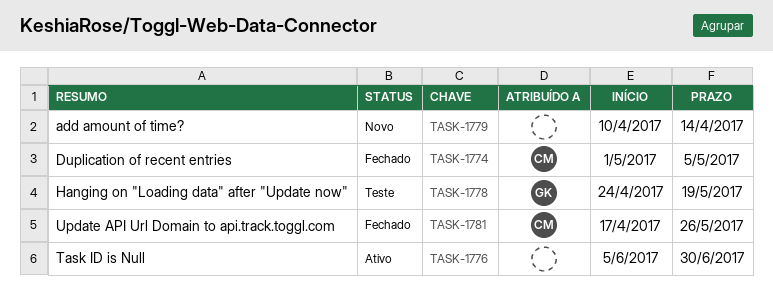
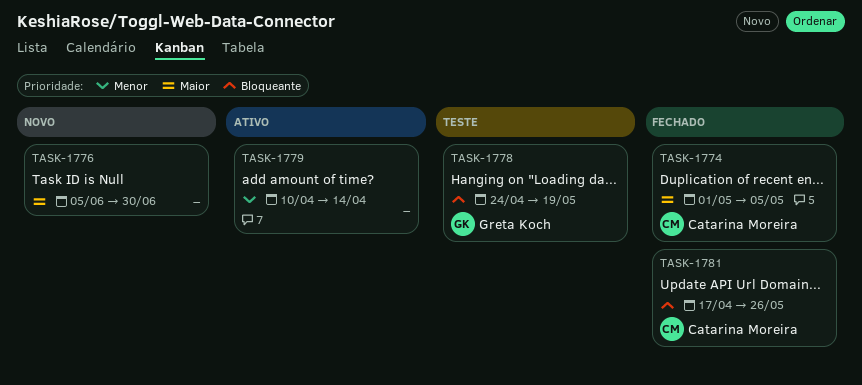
TASK-1776, status: Ativo -> Novo
TASK-1779, status: Novo -> Ativo

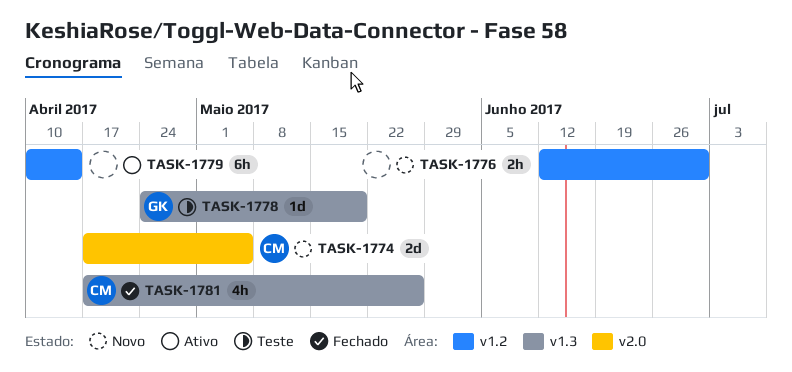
TASK-1774, status: Fechado -> Novo
TASK-1774, start: May 1 -> Apr 17
TASK-1776, start: Jun 5 -> Jun 12

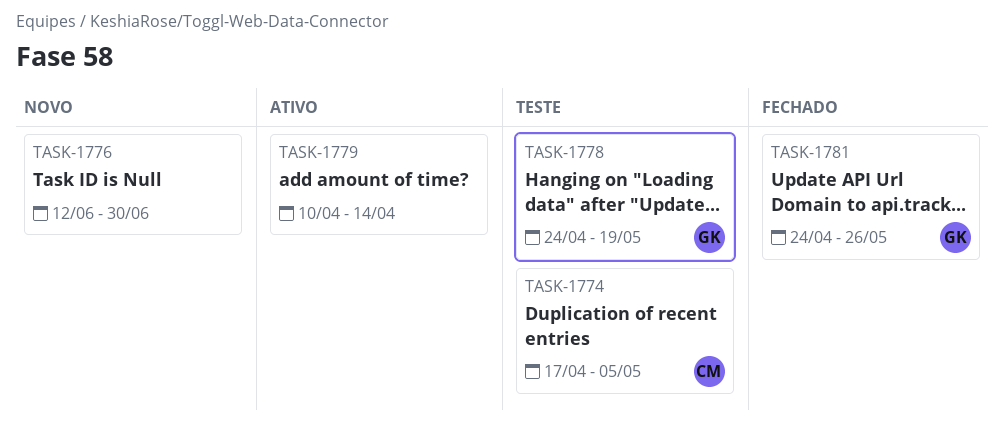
TASK-1774, status: Novo -> Teste
TASK-1781, owner: CM -> GK
TASK-1781, start: Apr 17 -> Apr 24

